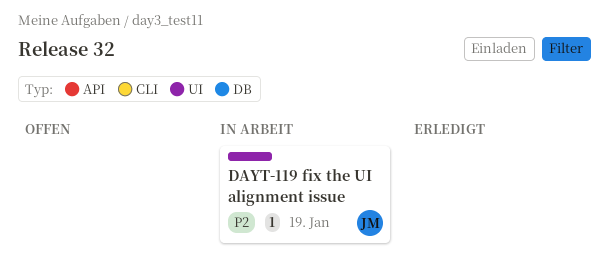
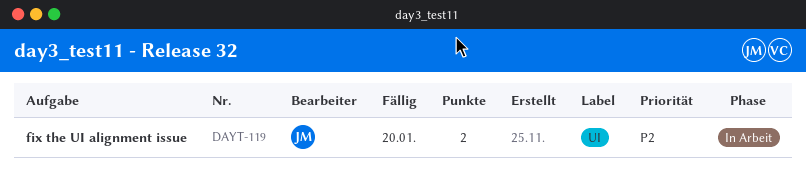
DAYT-119, estimate: 1 -> 2
DAYT-119, due: Jan 19 -> Jan 20

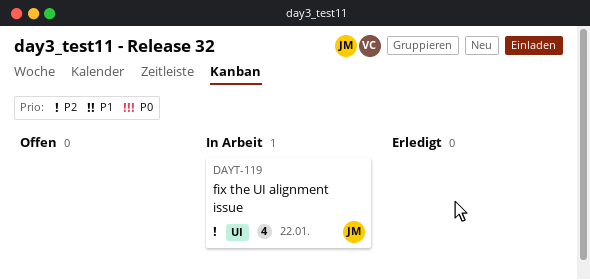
DAYT-119, estimate: 2 -> 4
DAYT-119, due: Jan 20 -> Jan 22

